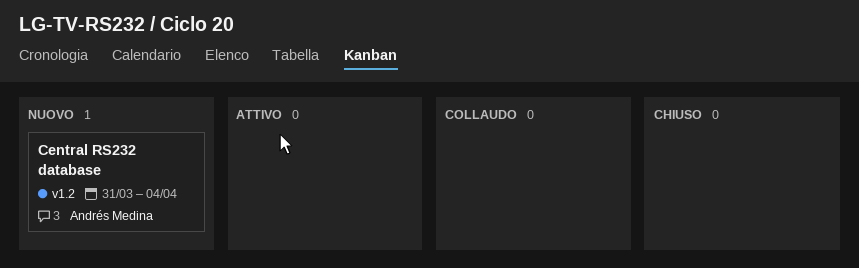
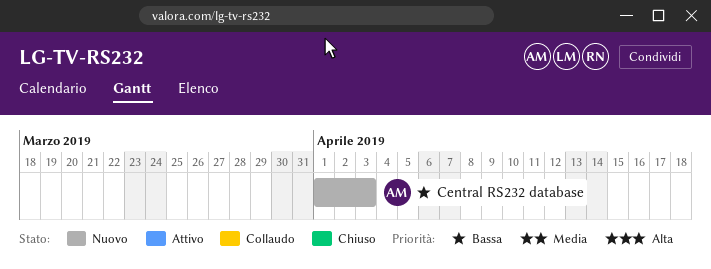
Central RS232 database, start: Mar 31 -> Apr 1
Central RS232 database, due: Apr 4 -> Apr 3

